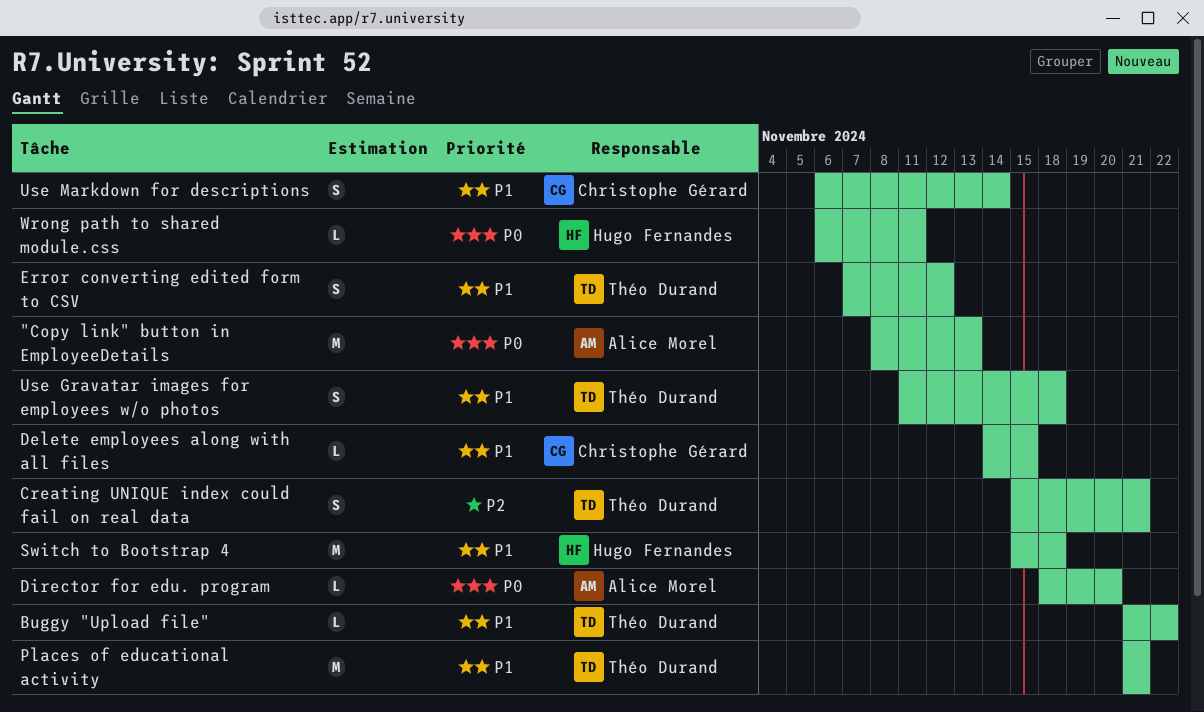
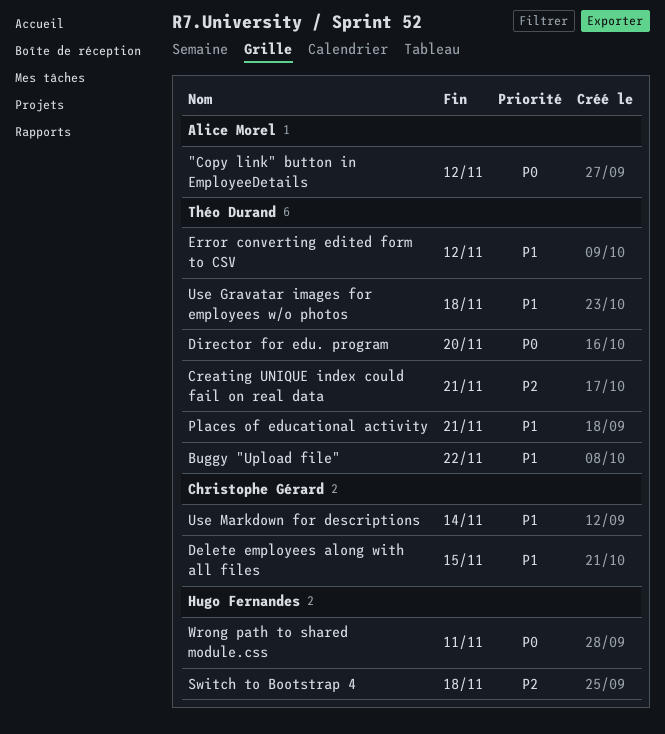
"Copy link" button in EmployeeDetails, due: Nov 13 -> Nov 12
Director for edu. program, owner: Alice Morel -> Théo Durand
Switch to Bootstrap 4, priority: P1 -> P2

